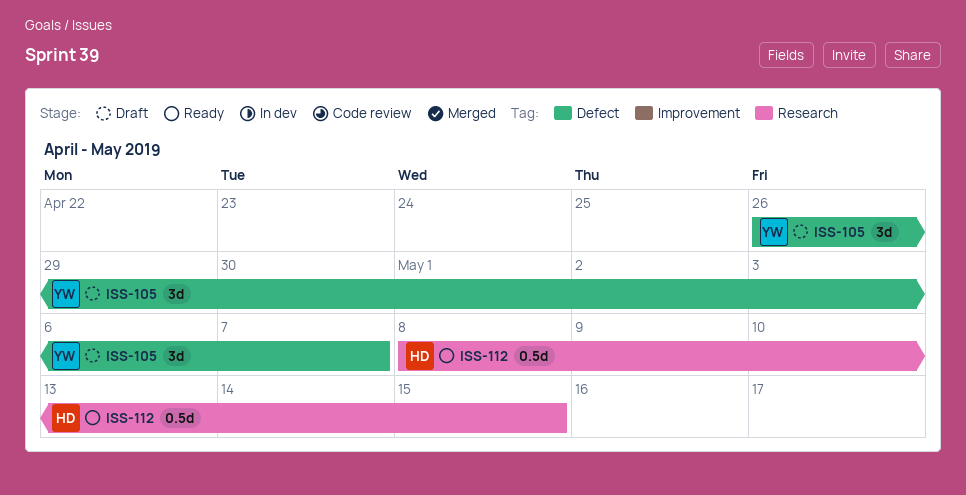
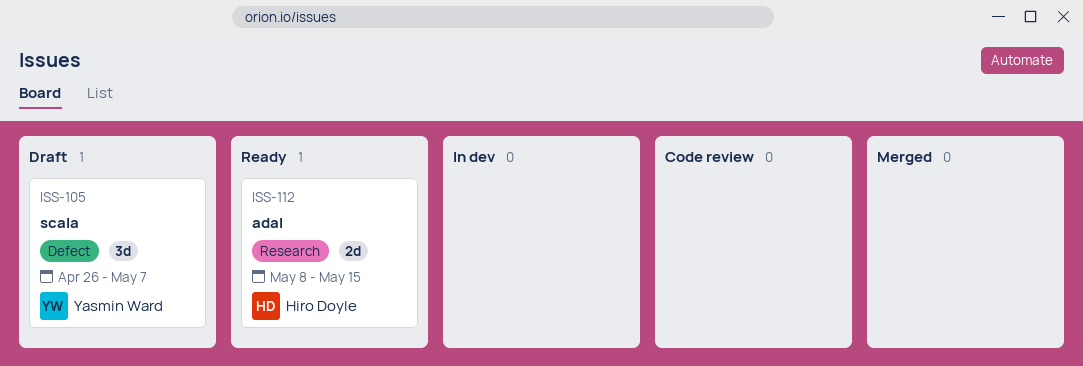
ISS-112, estimate: 0.5d -> 2d

